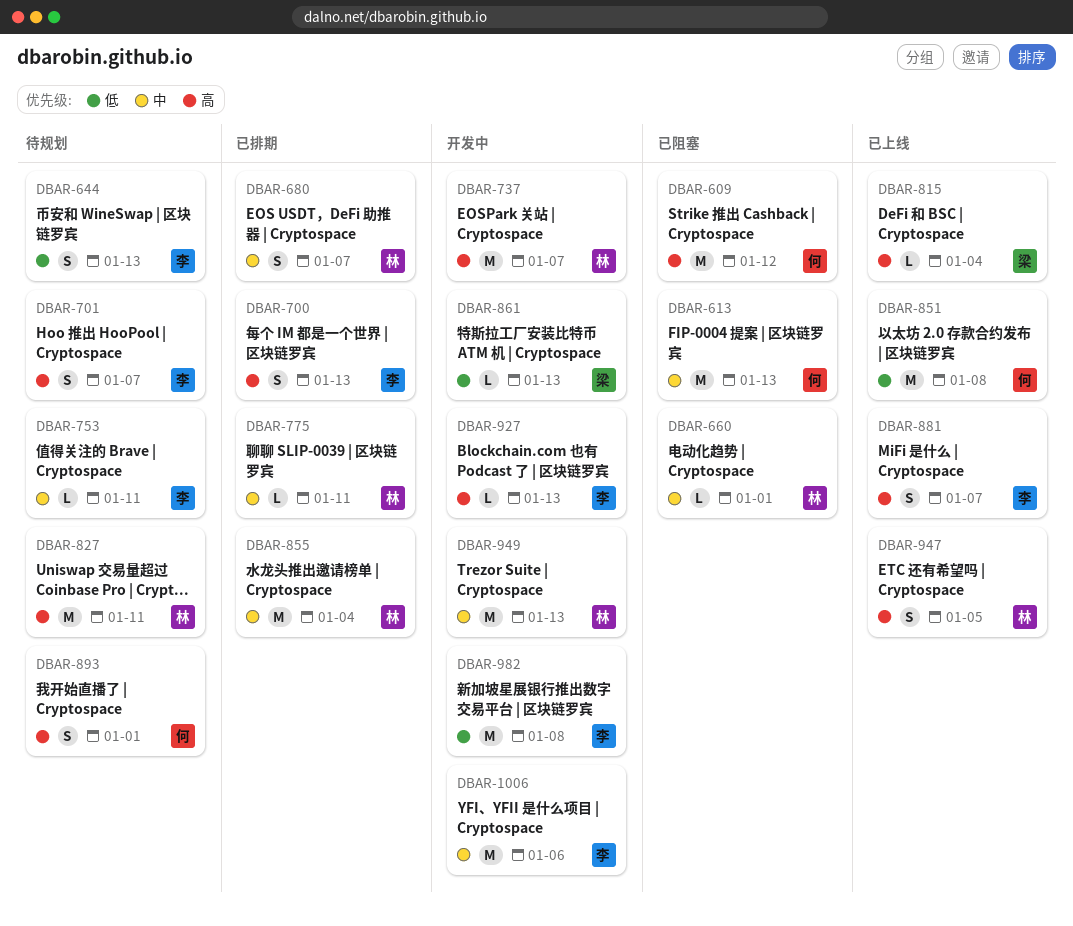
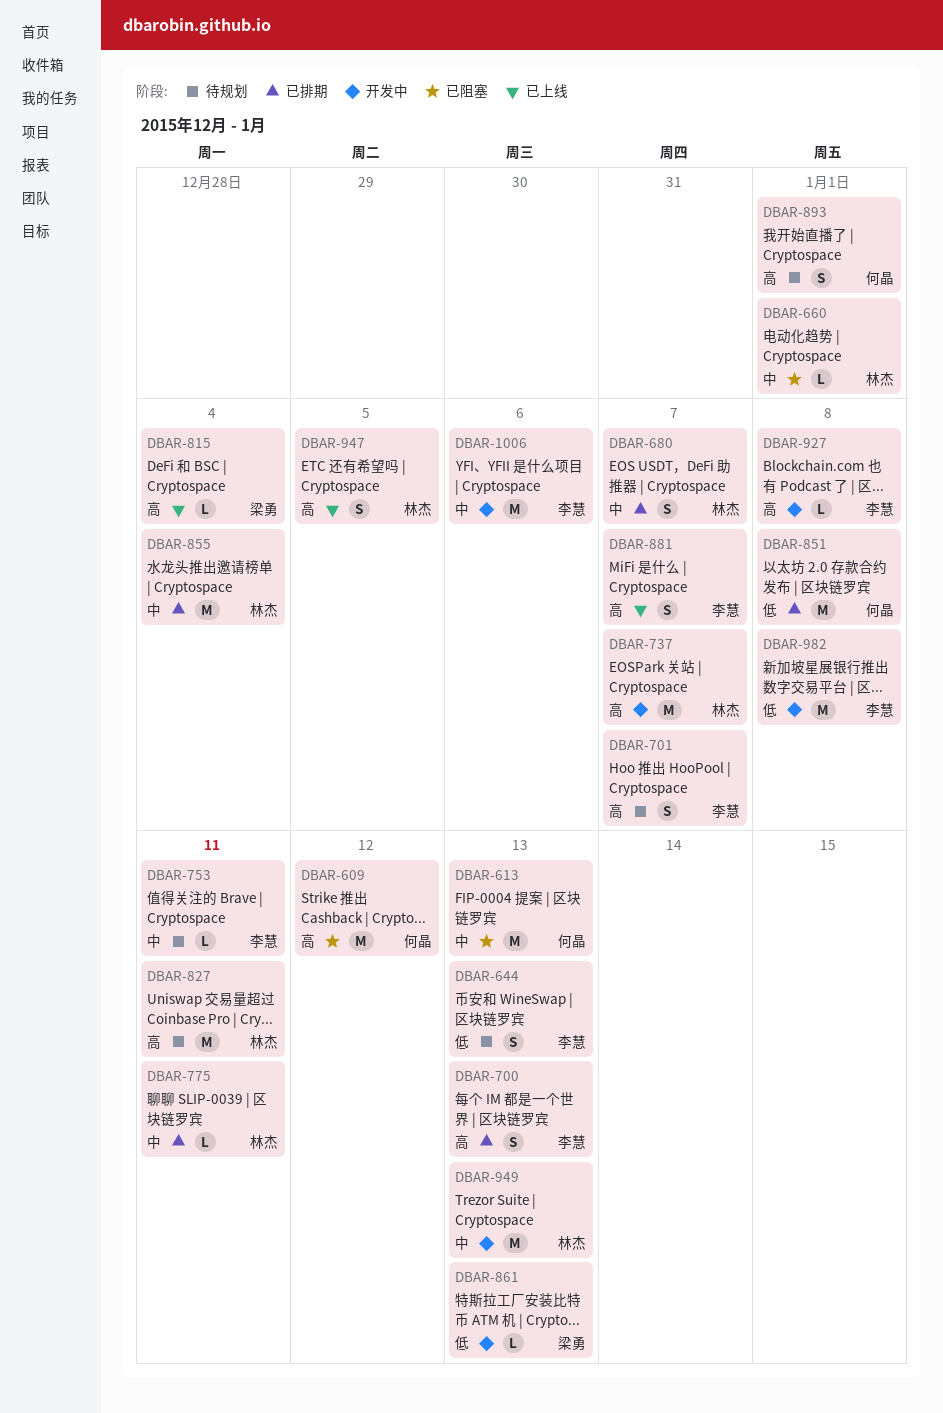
DBAR-851, status: 已上线 -> 已排期
DBAR-927, due: Jan 13 -> Jan 8

